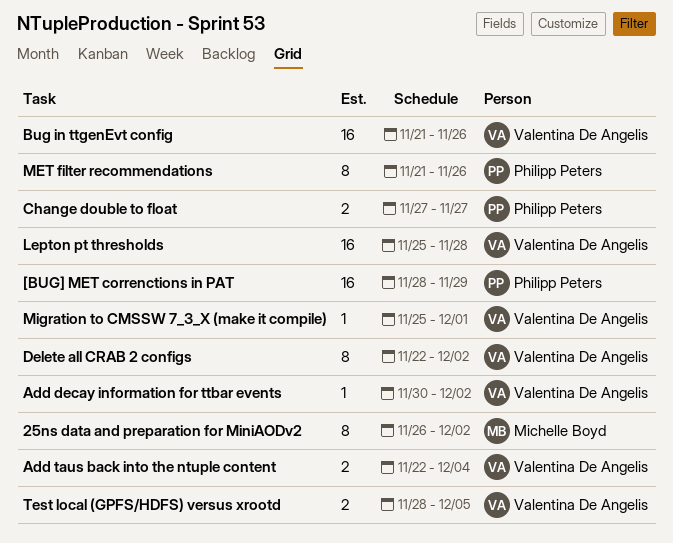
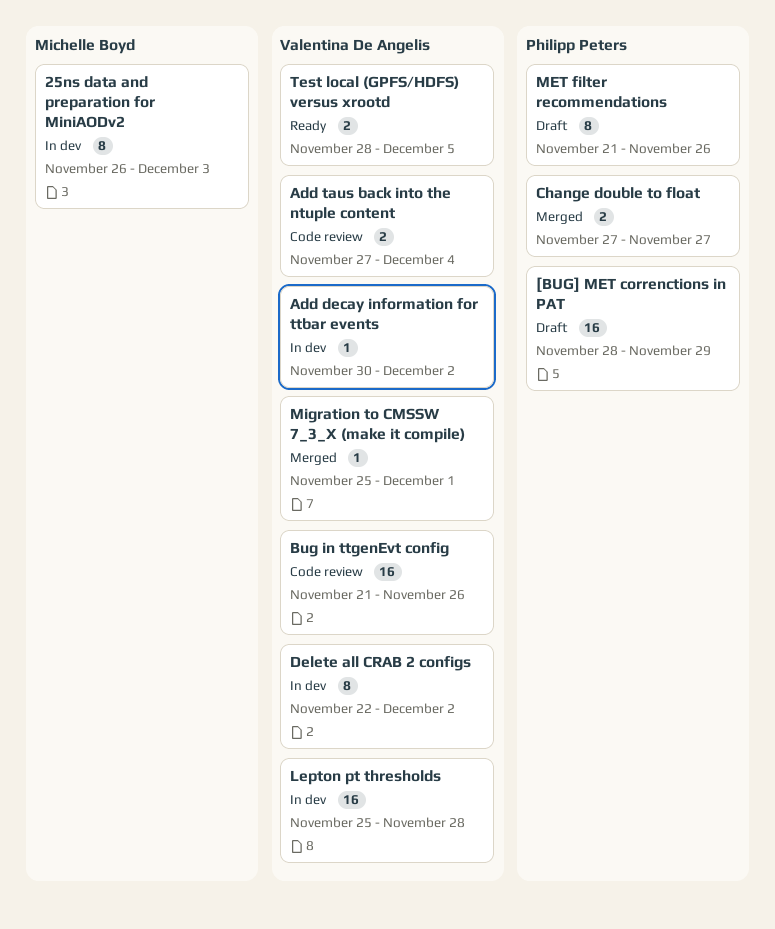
25ns data and preparation for MiniAODv2, due: Dec 2 -> Dec 3
Add taus back into the ntuple content, start: Nov 22 -> Nov 27

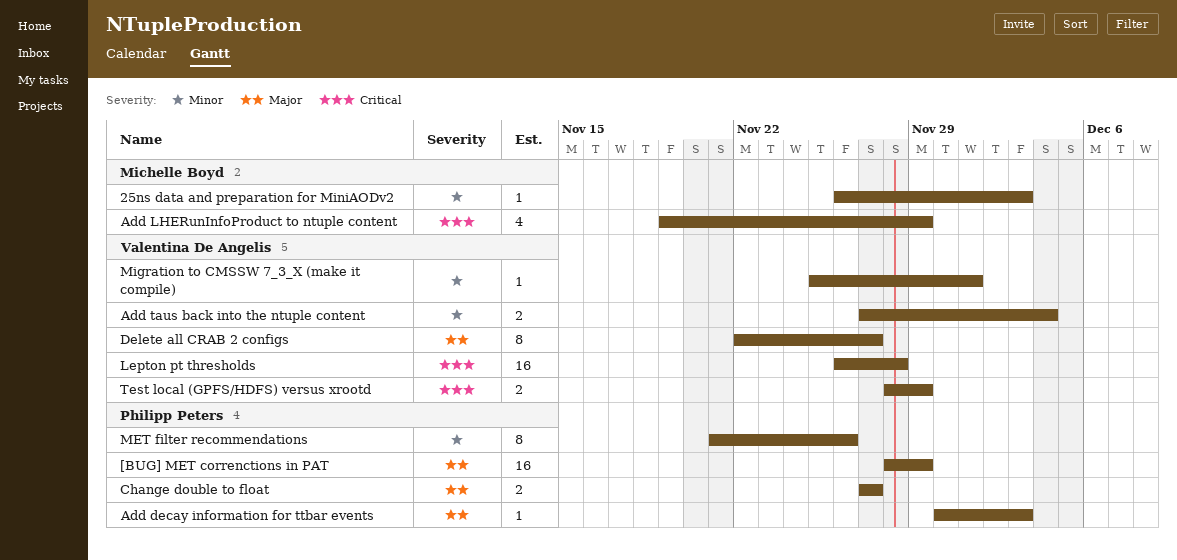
25ns data and preparation for MiniAODv2, estimate: 8 -> 1
Add decay information for ttbar events, owner: Valentina De Angelis -> Philipp Peters
Add decay information for ttbar events, due: Dec 2 -> Dec 3
Add LHERunInfoProduct to ntuple content: none -> present
Bug in ttgenEvt config: present -> none
Delete all CRAB 2 configs, due: Dec 2 -> Nov 27
Lepton pt thresholds, start: Nov 25 -> Nov 26
Test local (GPFS/HDFS) versus xrootd, due: Dec 5 -> Nov 29

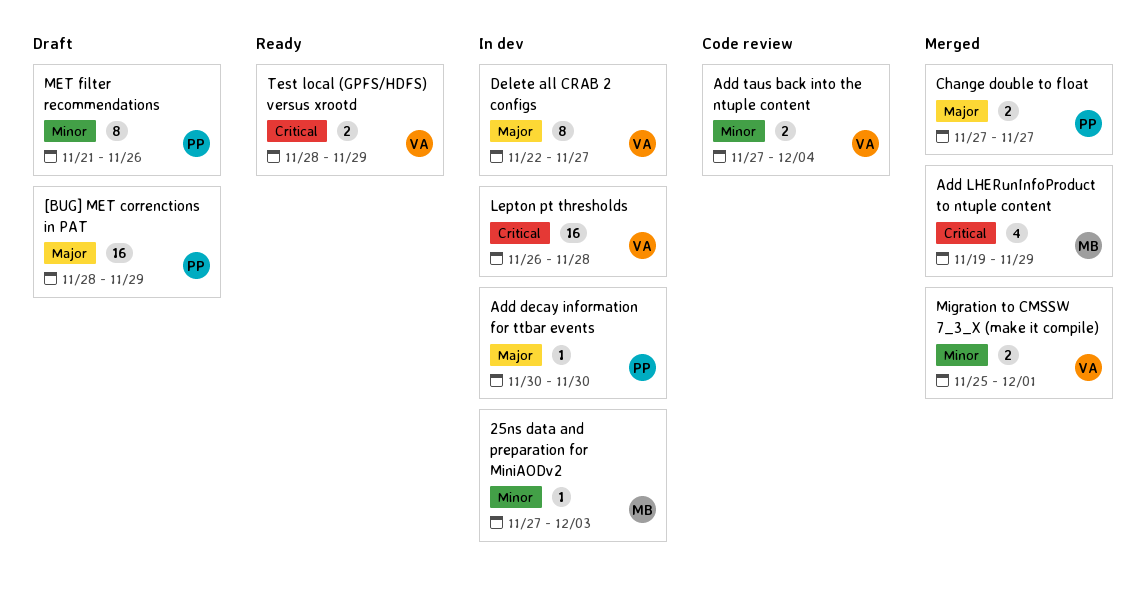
25ns data and preparation for MiniAODv2, start: Nov 26 -> Nov 27
Add decay information for ttbar events, due: Dec 3 -> Nov 30
Migration to CMSSW 7_3_X (make it compile), estimate: 1 -> 2

